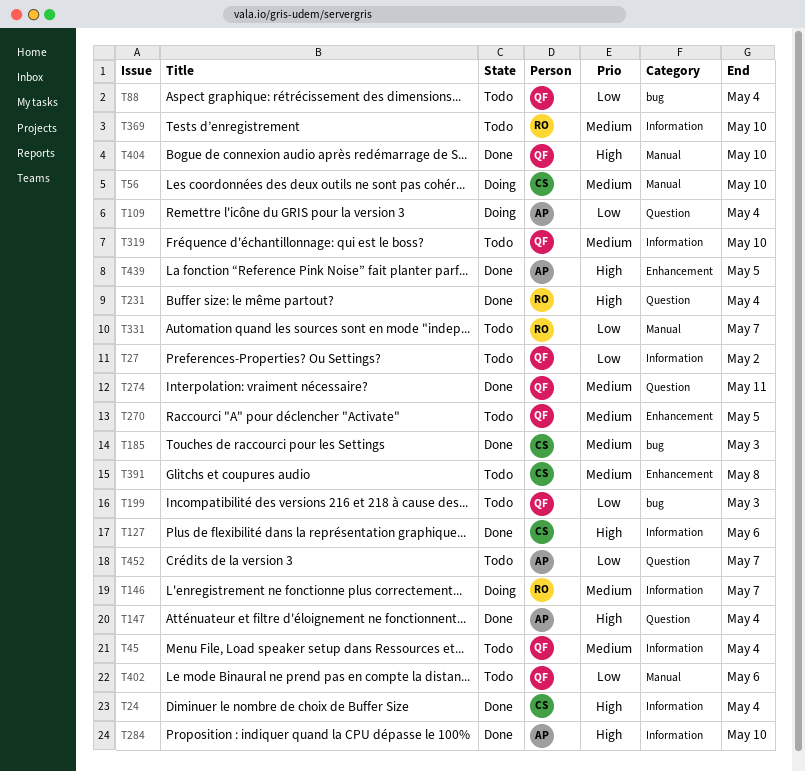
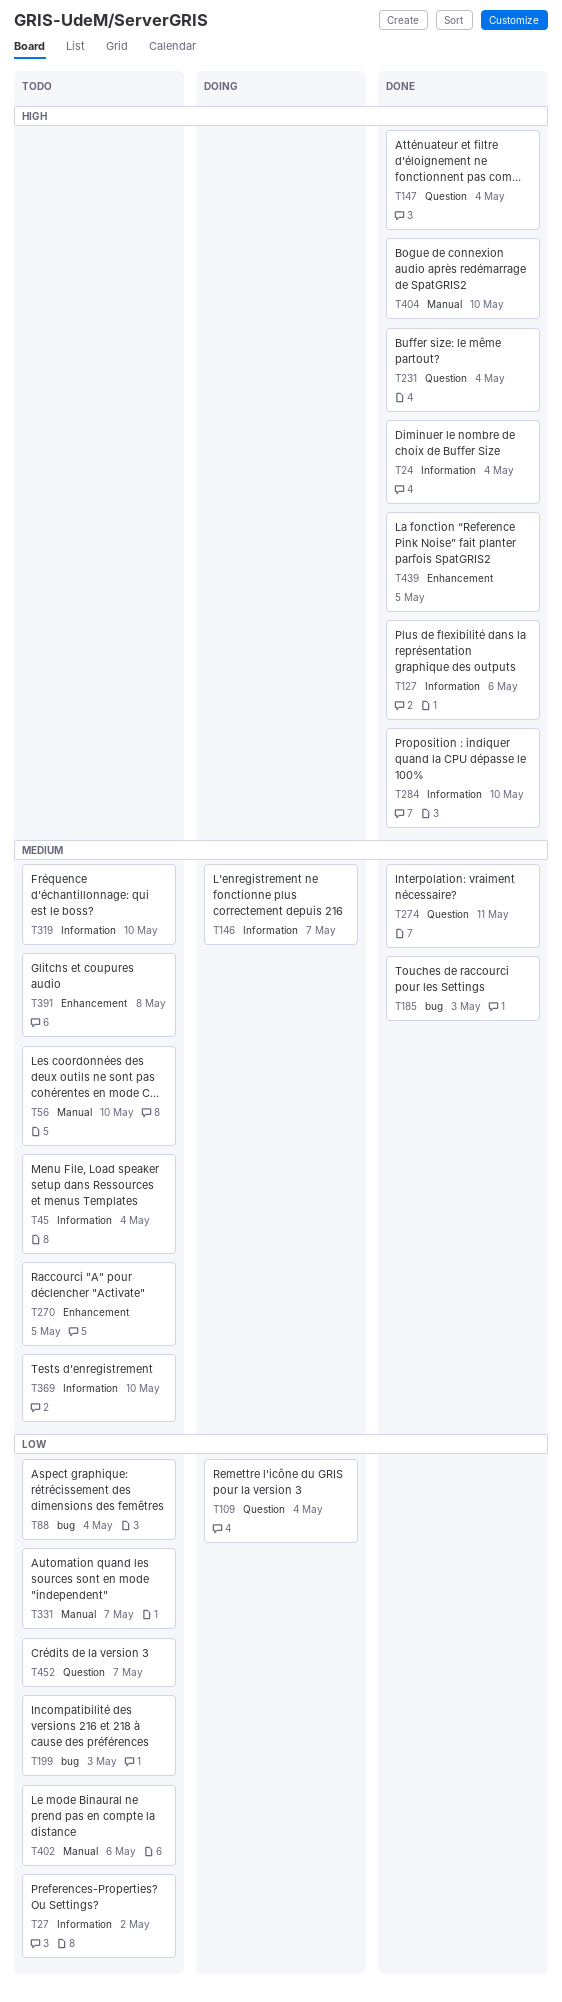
T56, status: Doing -> Todo

